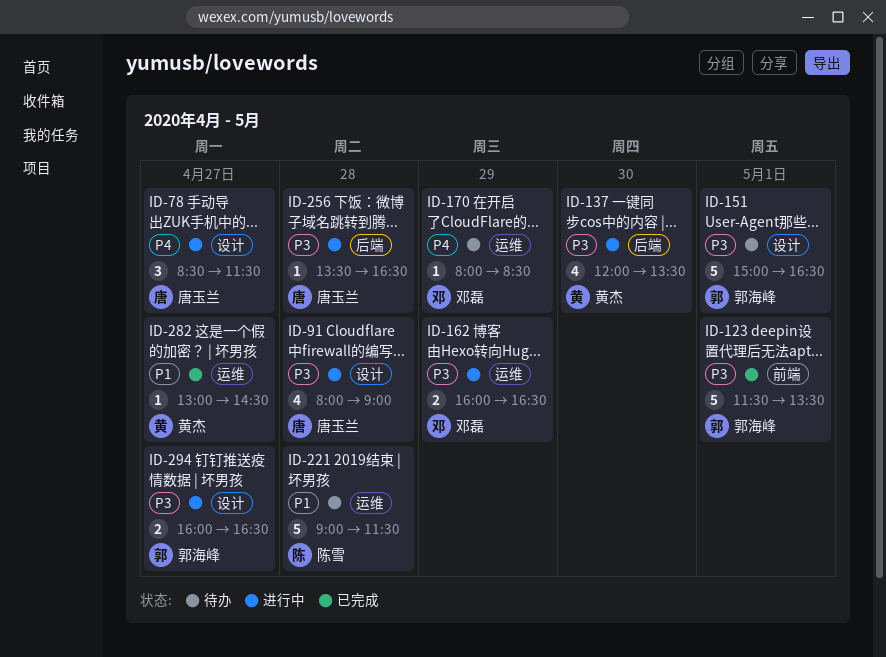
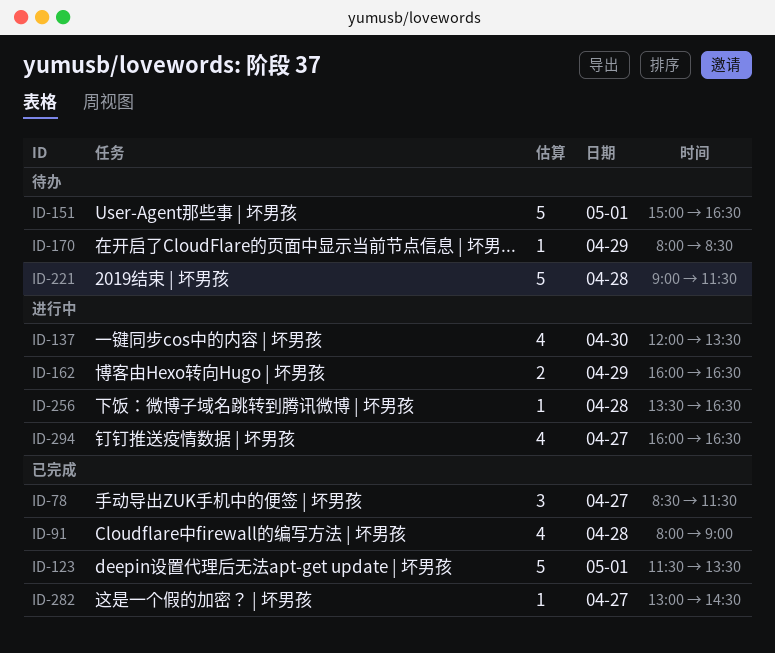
ID-78, status: 进行中 -> 已完成
ID-91, status: 进行中 -> 已完成
ID-294, estimate: 2 -> 4

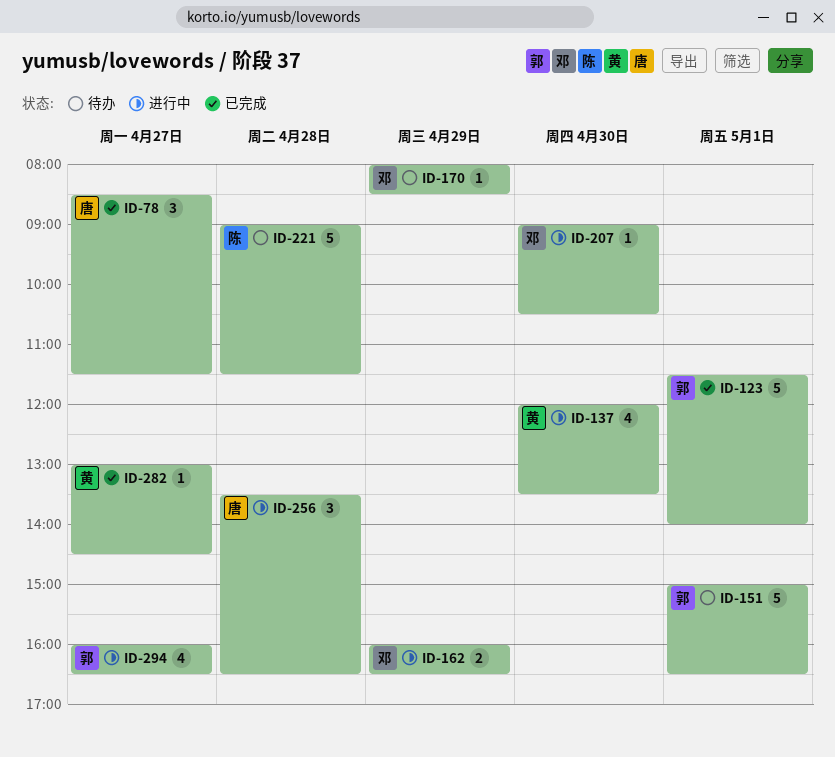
ID-91: present -> none
ID-123, ends: 13:30 -> 14:00
ID-207: none -> present
ID-256, estimate: 1 -> 3

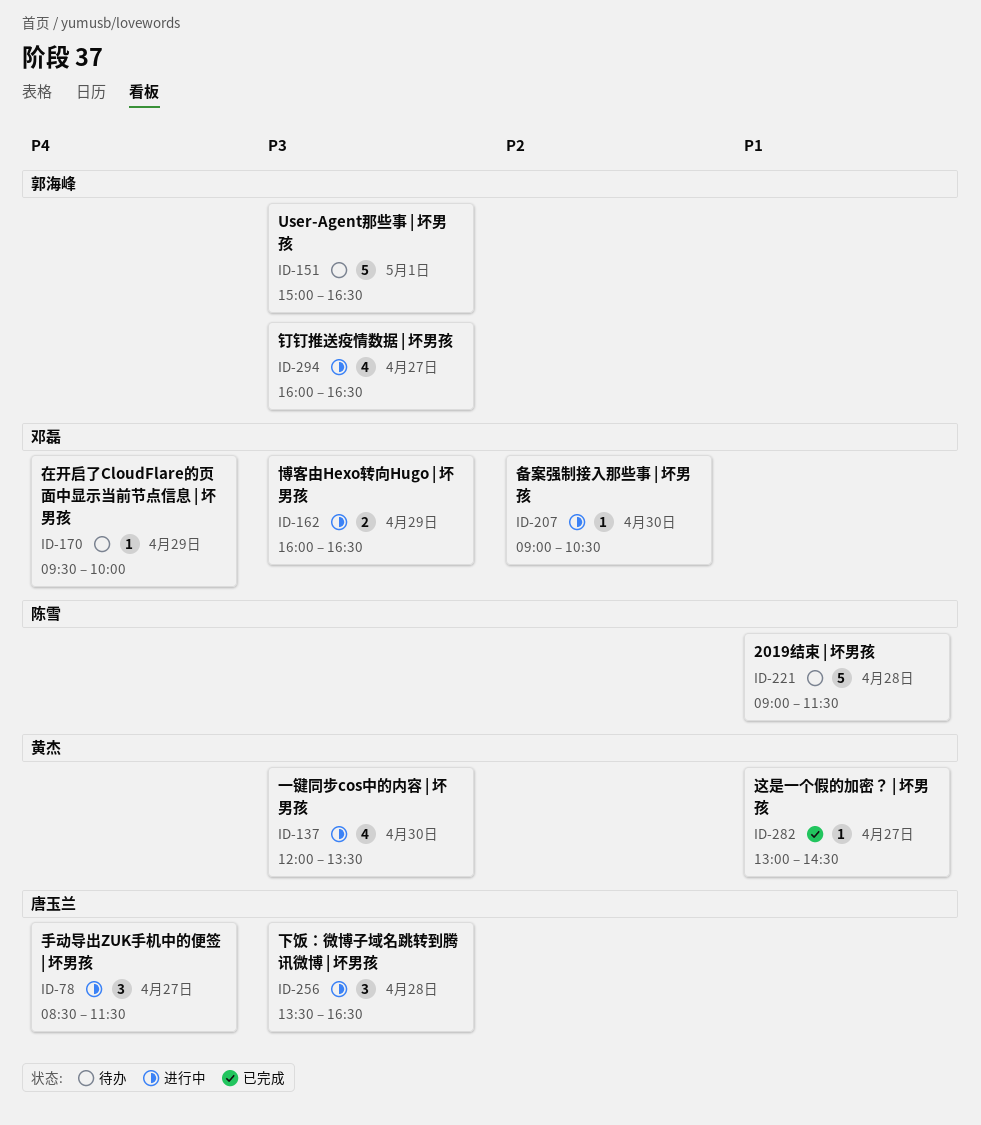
ID-78, status: 已完成 -> 进行中
ID-123: present -> none
ID-170, begins: 08:00 -> 09:30
ID-170, ends: 08:30 -> 10:00

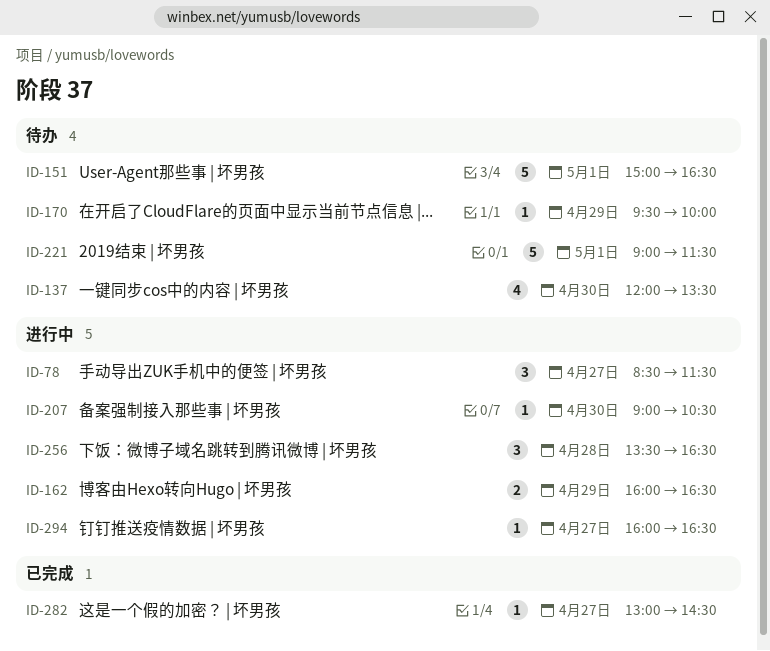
ID-137, status: 进行中 -> 待办
ID-221, day: Apr 28 -> May 1
ID-294, estimate: 4 -> 1

